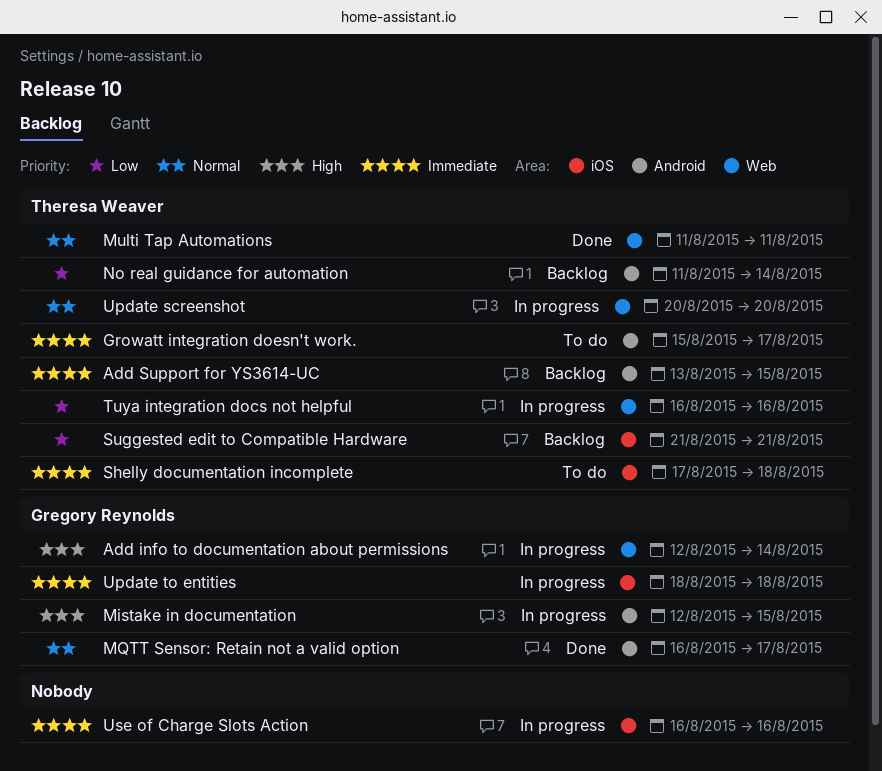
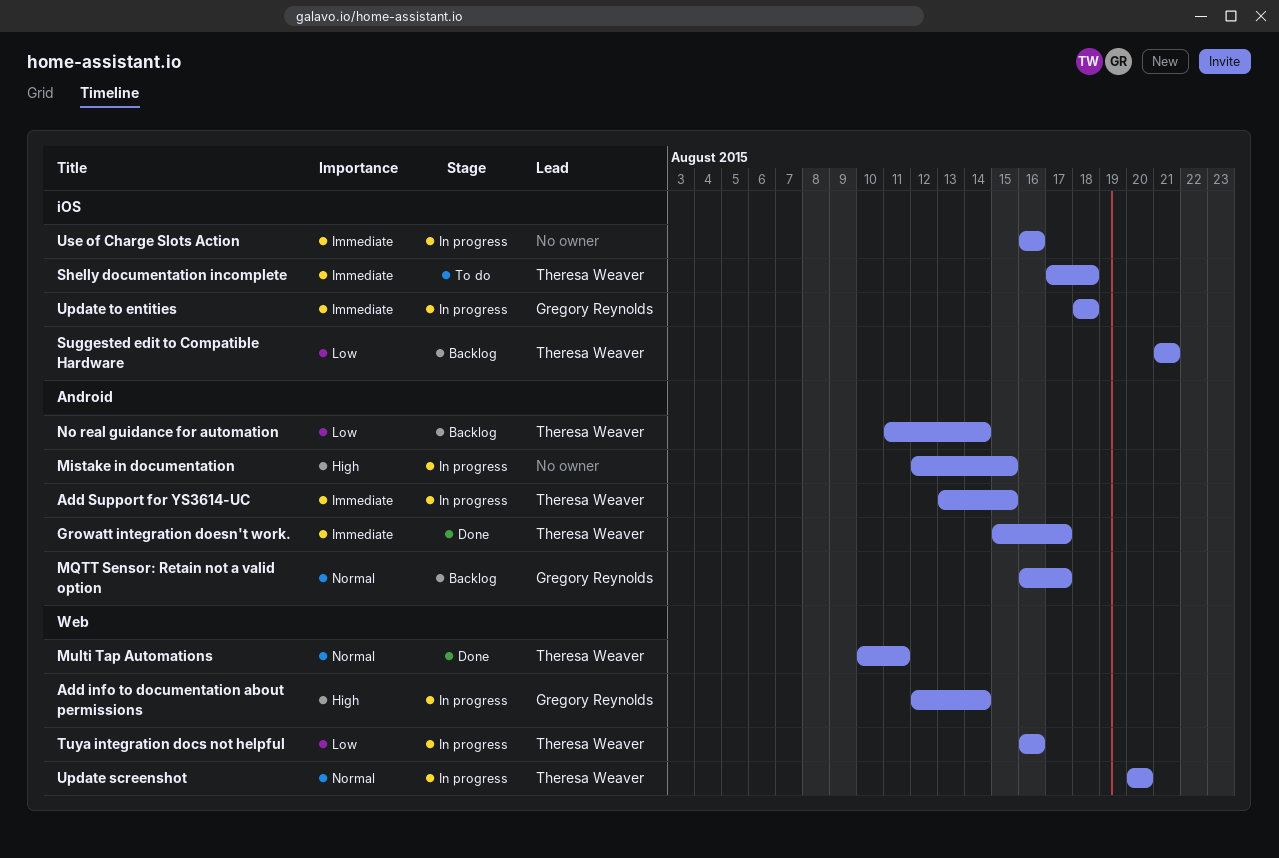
Add Support for YS3614-UC, status: Backlog -> In progress
Growatt integration doesn't work., status: To do -> Done
Mistake in documentation, owner: Gregory Reynolds -> none
MQTT Sensor: Retain not a valid option, status: Done -> Backlog
Multi Tap Automations, start: Aug 11 -> Aug 10

